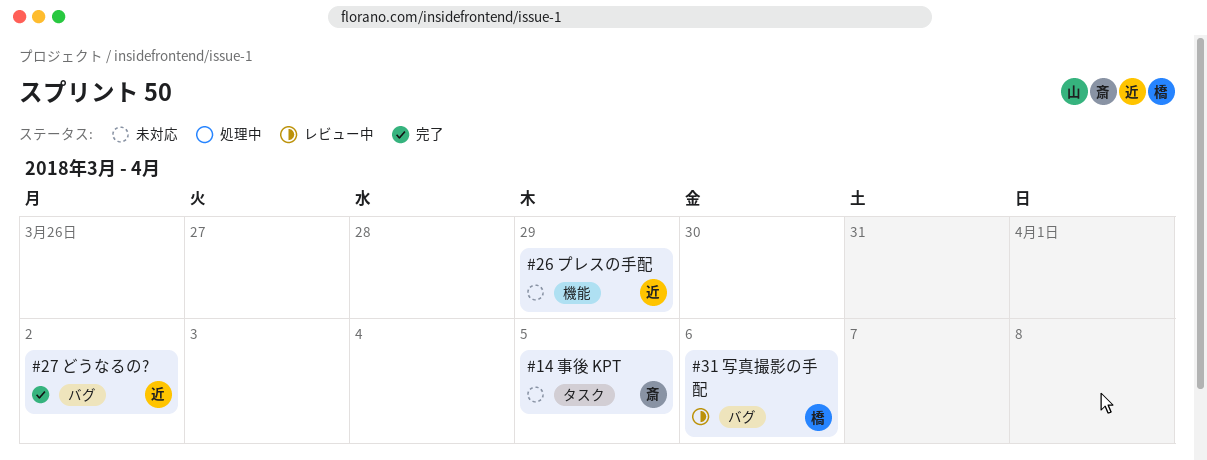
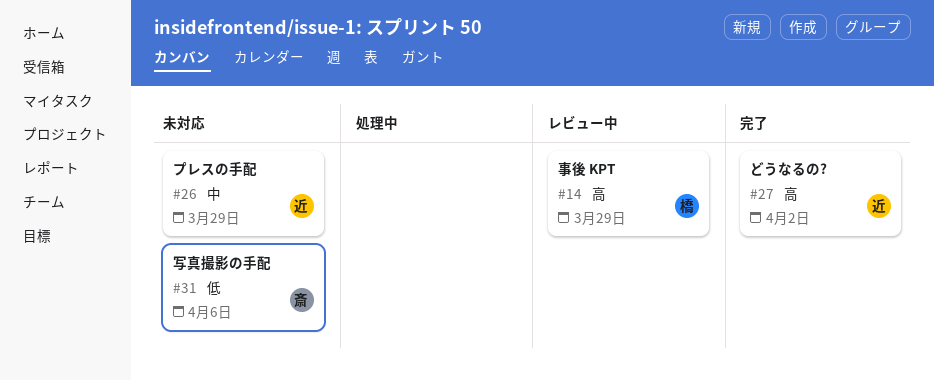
#14, status: 未対応 -> レビュー中
#14, owner: 斎 -> 橋
#14, due: Apr 5 -> Mar 29
#31, status: レビュー中 -> 未対応
#31, owner: 橋 -> 斎

